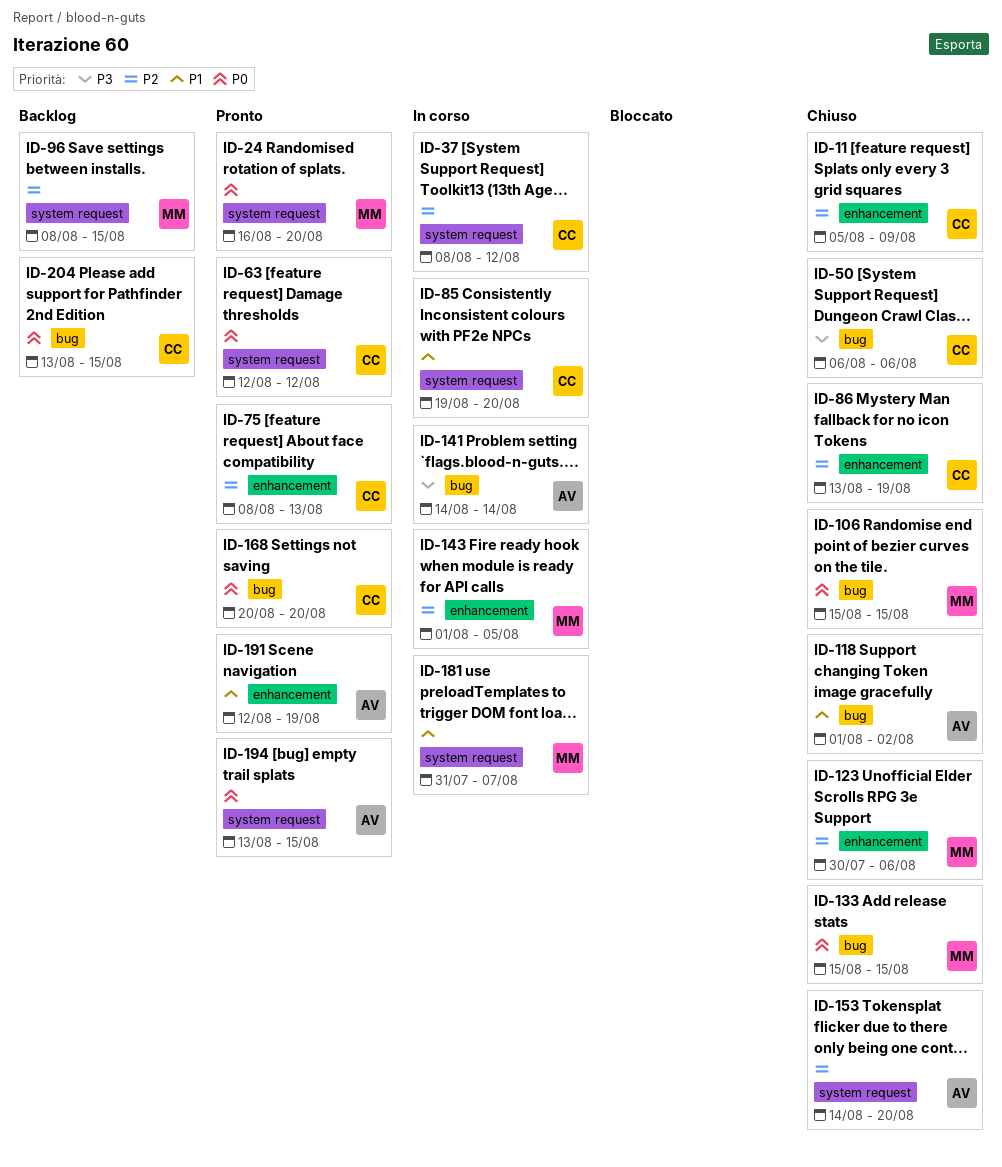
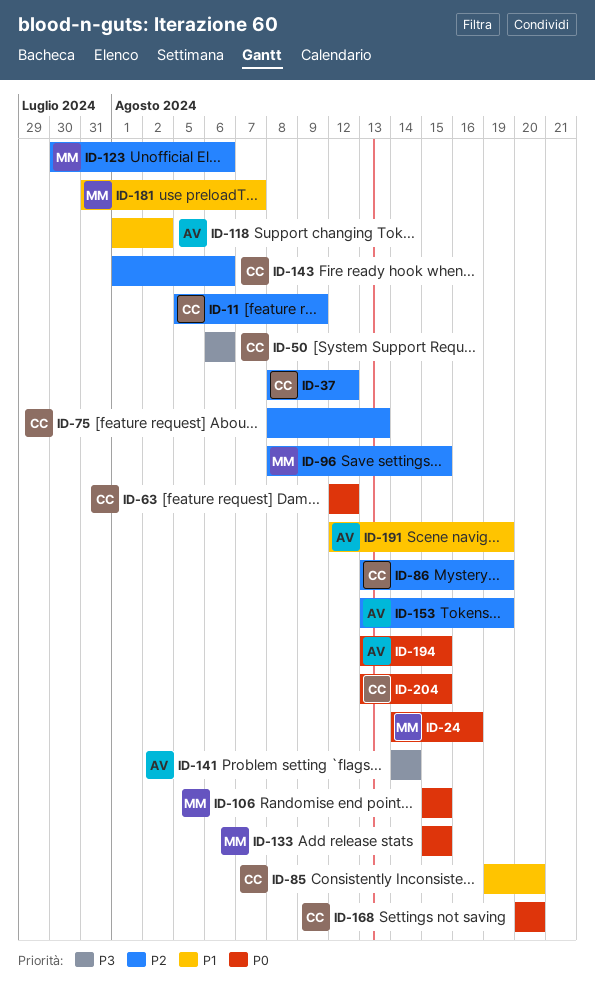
ID-24, start: Aug 16 -> Aug 14
ID-24, due: Aug 20 -> Aug 16
ID-143, owner: MM -> CC
ID-143, due: Aug 5 -> Aug 6
ID-153, start: Aug 14 -> Aug 13
ID-153, due: Aug 20 -> Aug 19

